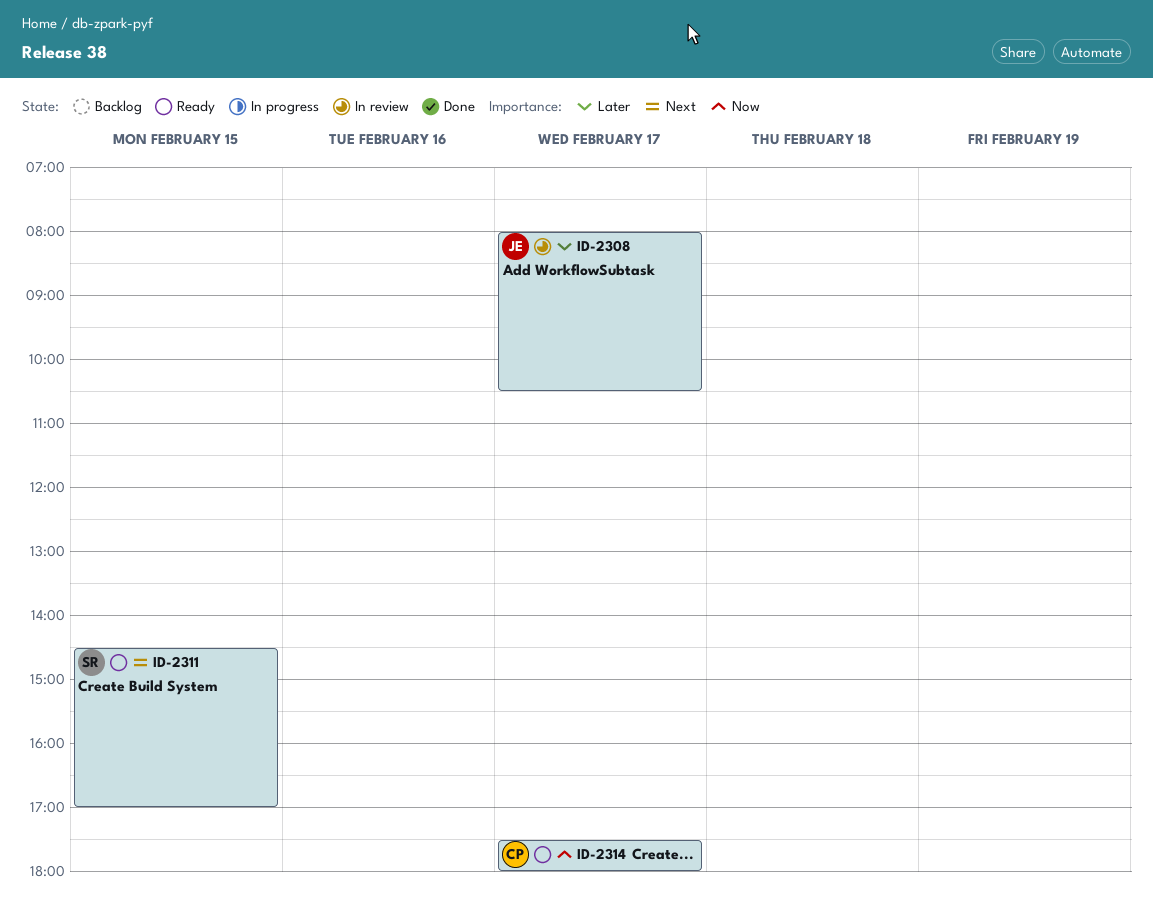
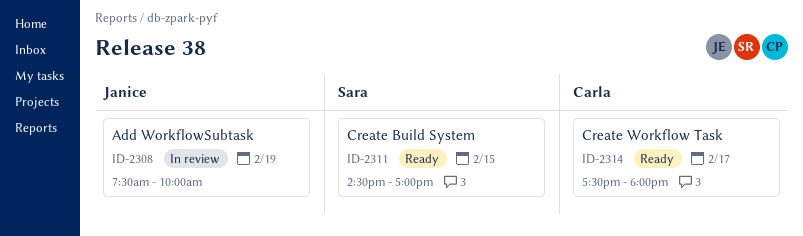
ID-2308, day: Feb 17 -> Feb 19
ID-2308, begins: 08:00 -> 07:30
ID-2308, ends: 10:30 -> 10:00

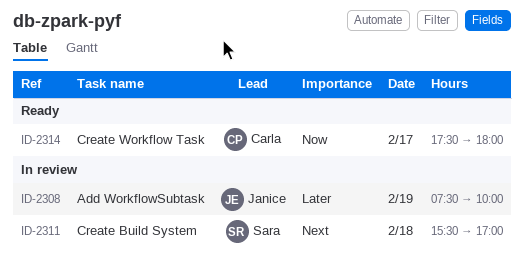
ID-2311, status: Ready -> In review
ID-2311, day: Feb 15 -> Feb 18
ID-2311, begins: 14:30 -> 15:30

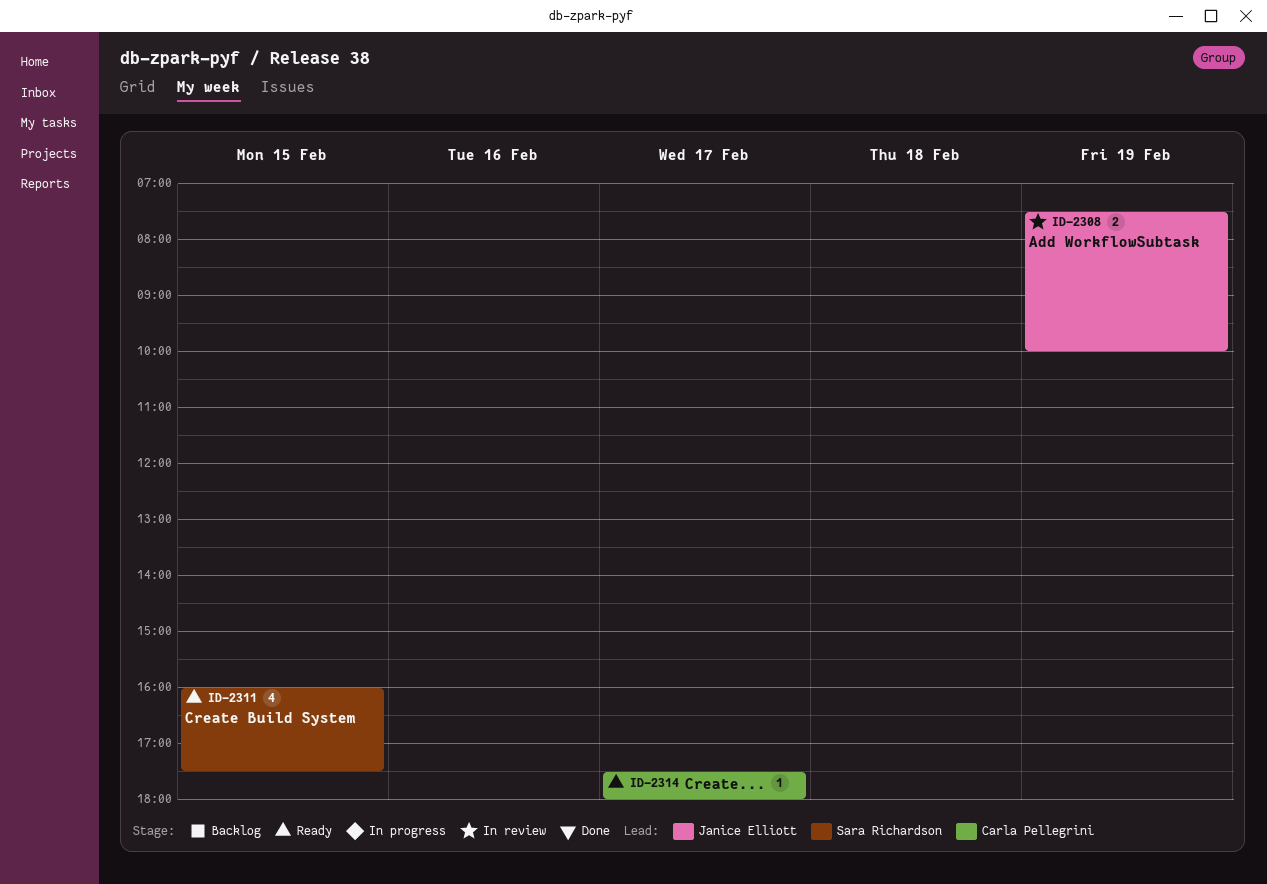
ID-2311, status: In review -> Ready
ID-2311, day: Feb 18 -> Feb 15
ID-2311, begins: 15:30 -> 16:00
ID-2311, ends: 17:00 -> 17:30

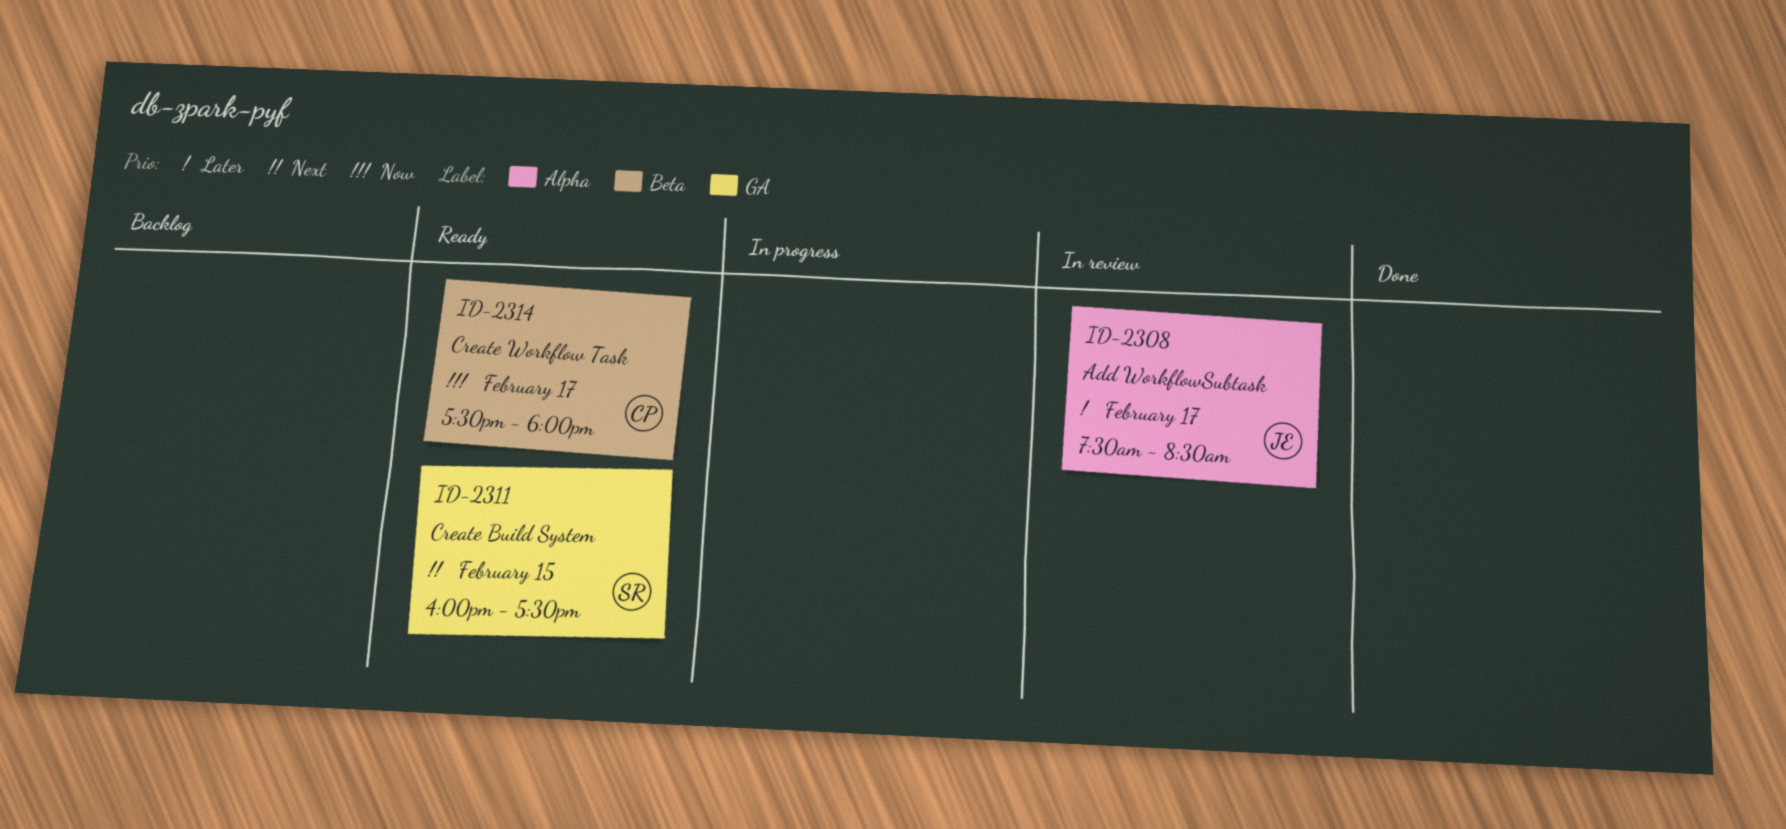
ID-2308, day: Feb 19 -> Feb 17
ID-2308, ends: 10:00 -> 08:30

